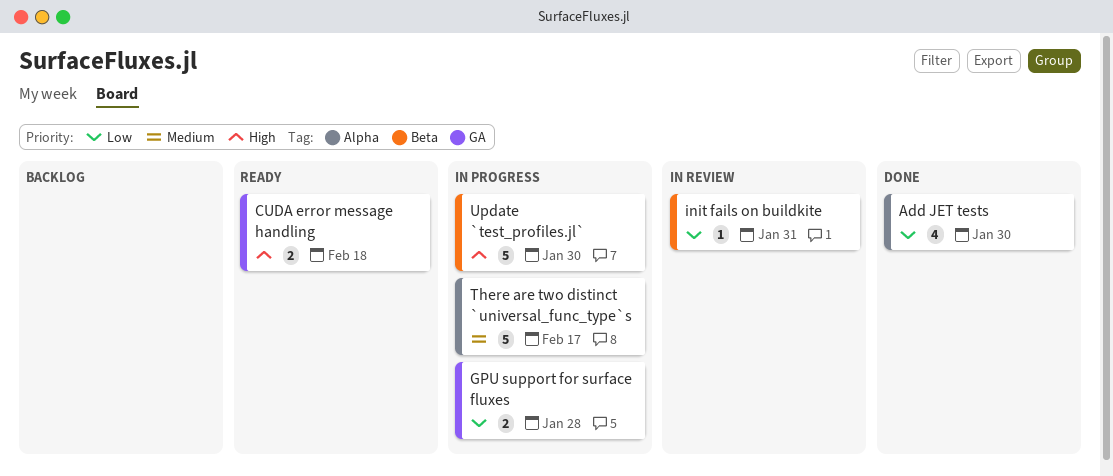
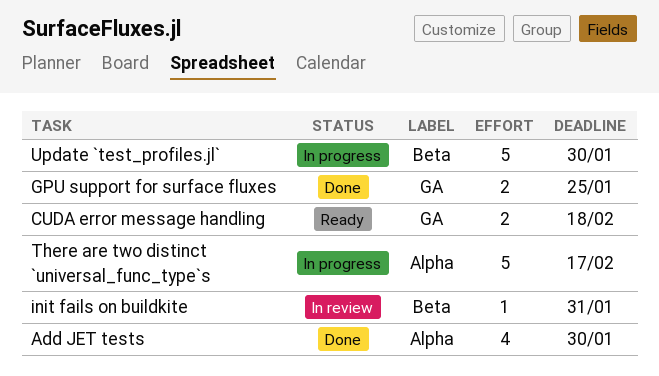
GPU support for surface fluxes, status: In progress -> Done
GPU support for surface fluxes, due: Jan 28 -> Jan 25

